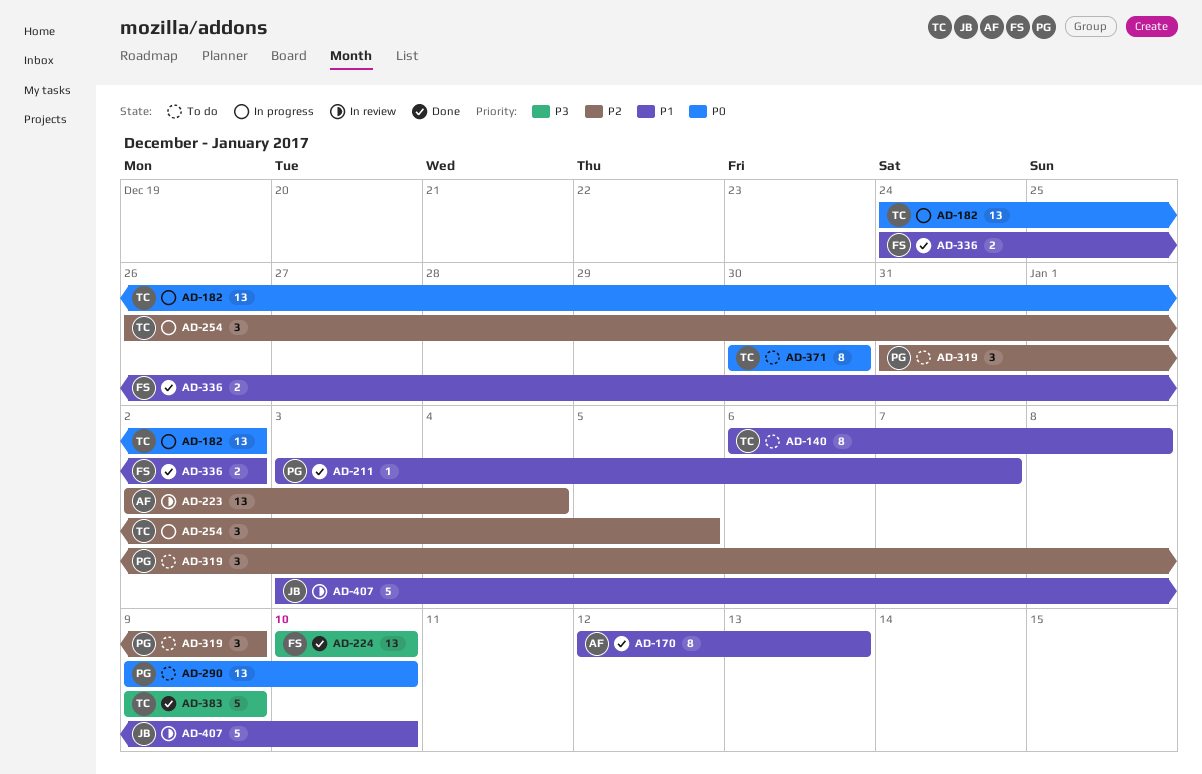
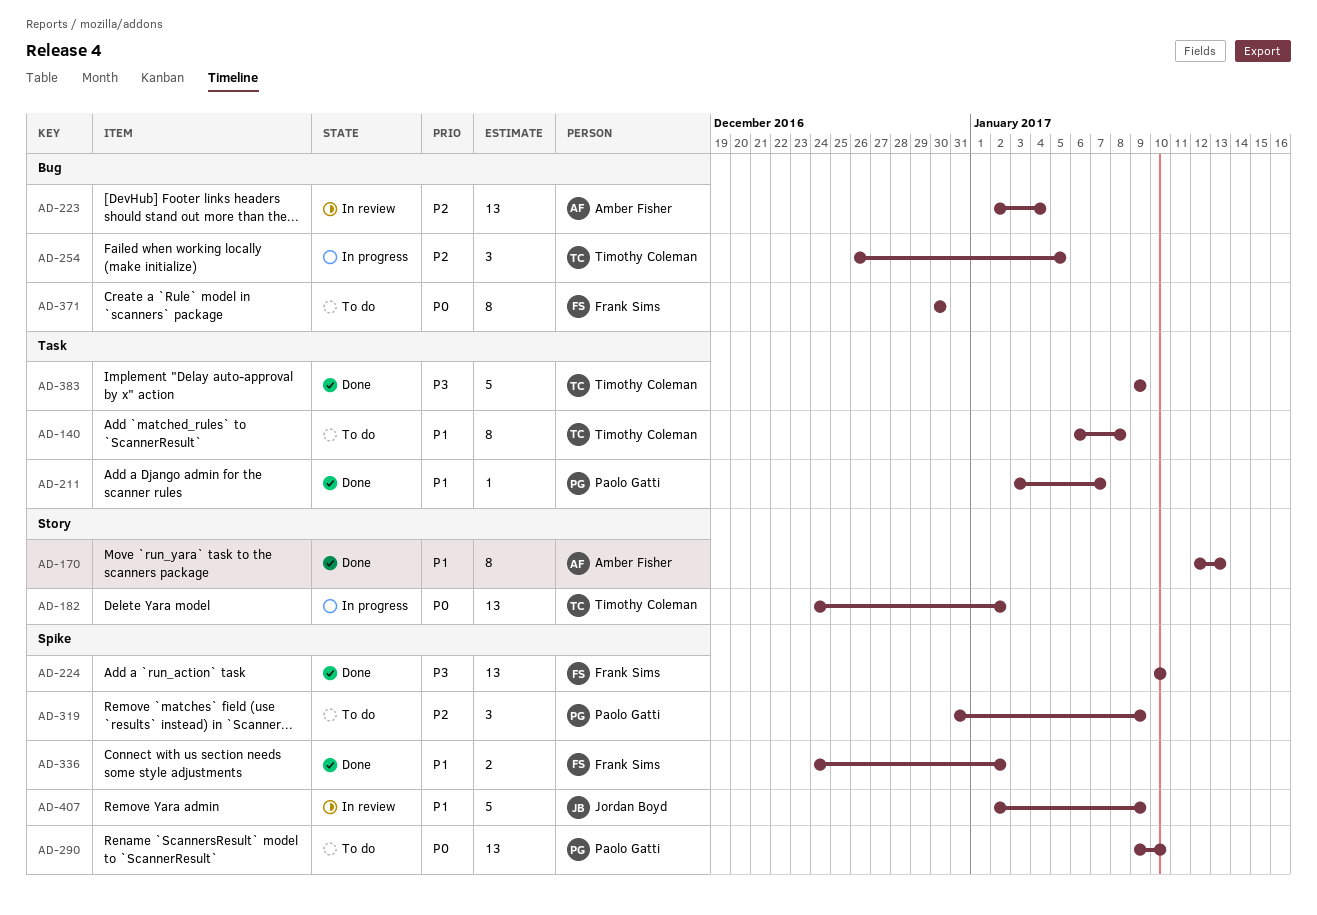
AD-371, owner: Timothy Coleman -> Frank Sims
AD-407, start: Jan 3 -> Jan 2
AD-407, due: Jan 10 -> Jan 9

